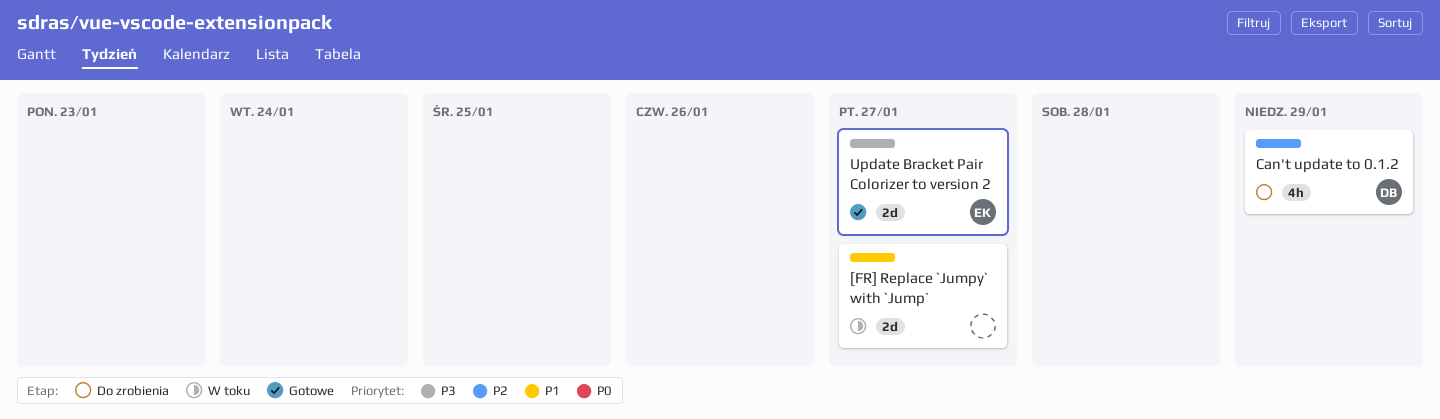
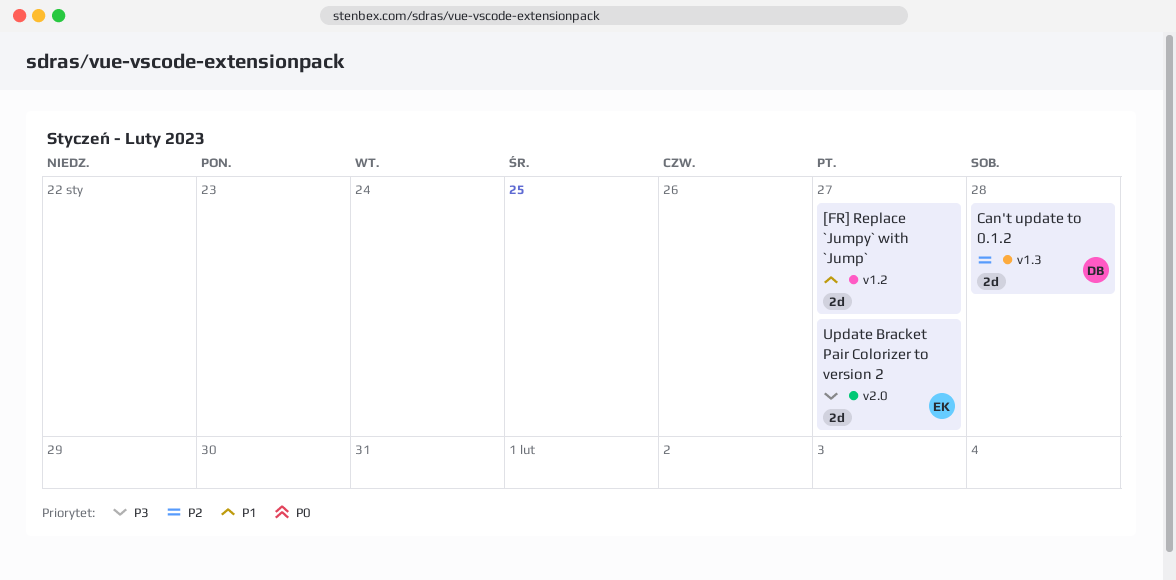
Can't update to 0.1.2, estimate: 4h -> 2d
Can't update to 0.1.2, due: Jan 29 -> Jan 28

